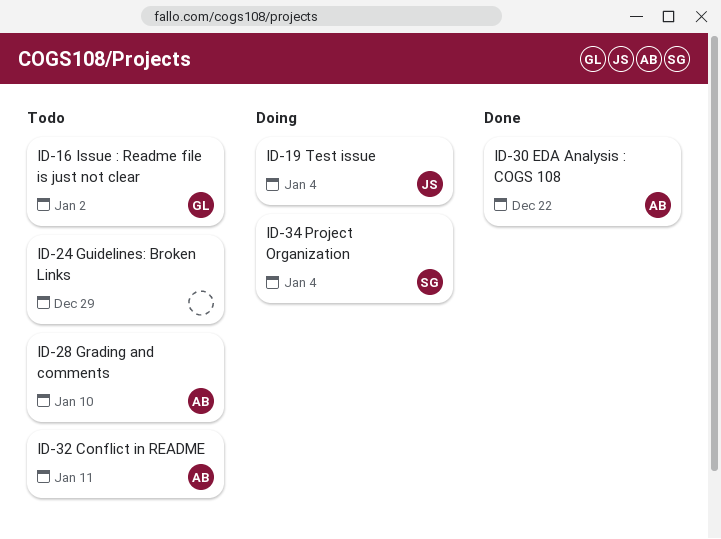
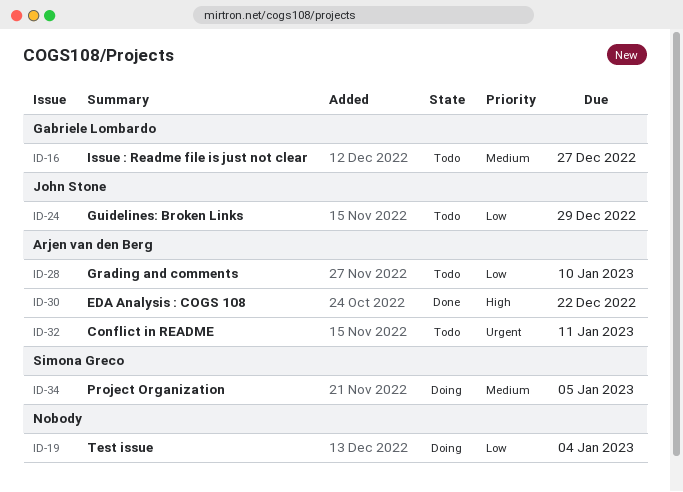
ID-16, due: Jan 2 -> Dec 27
ID-19, owner: John Stone -> none
ID-24, owner: none -> John Stone
ID-34, due: Jan 4 -> Jan 5

